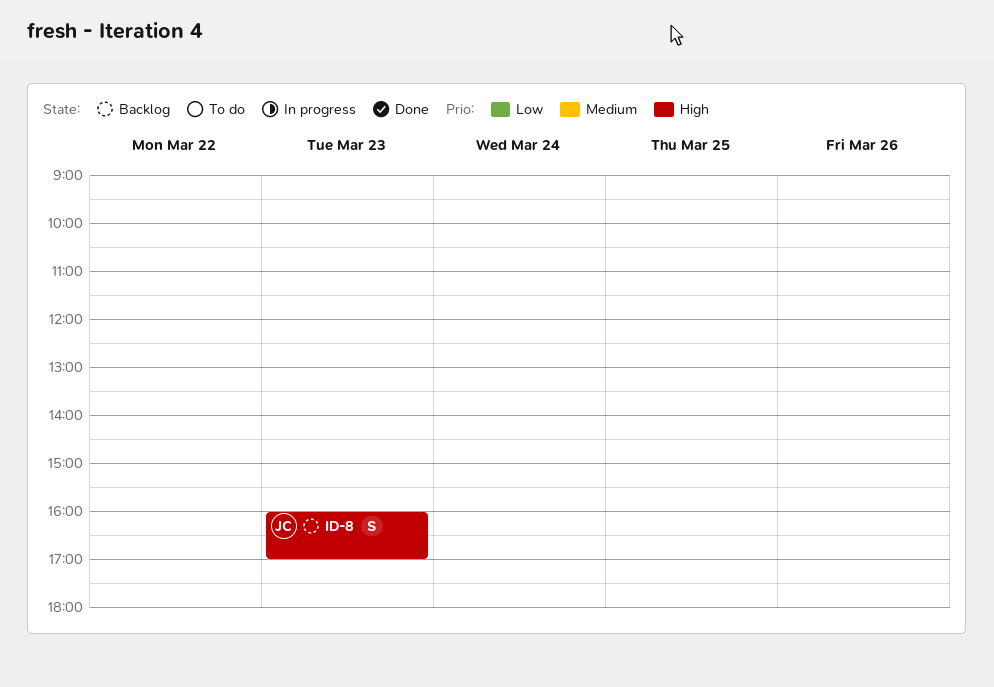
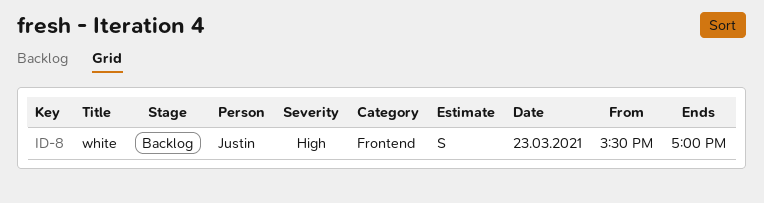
ID-8, begins: 16:00 -> 15:30

